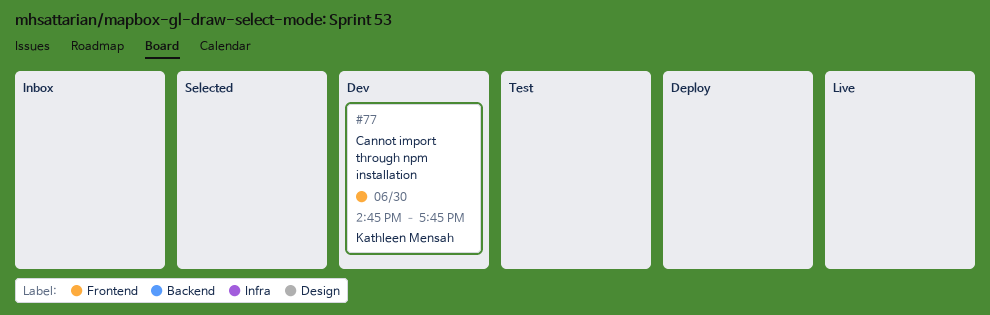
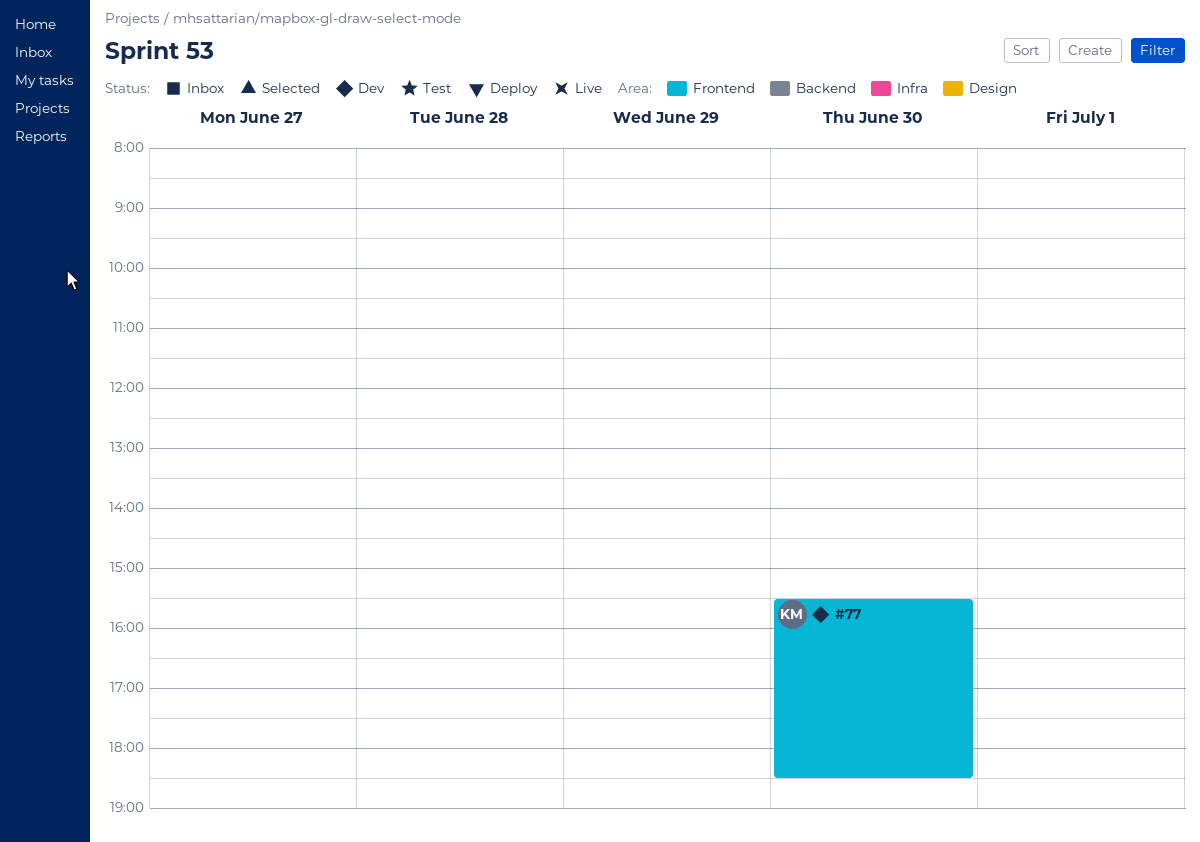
#77, begins: 14:45 -> 15:30
#77, ends: 17:45 -> 18:30

